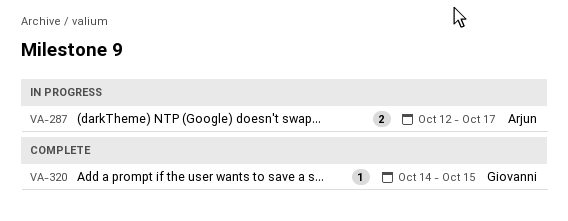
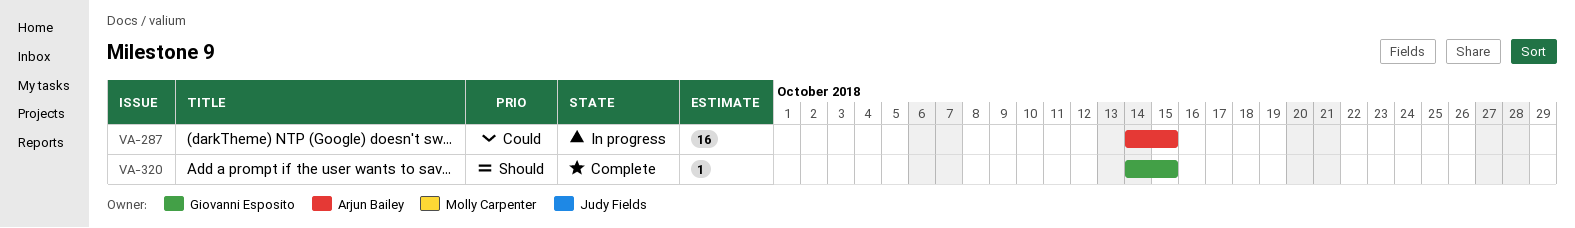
VA-287, estimate: 2 -> 16
VA-287, start: Oct 12 -> Oct 14
VA-287, due: Oct 17 -> Oct 15

